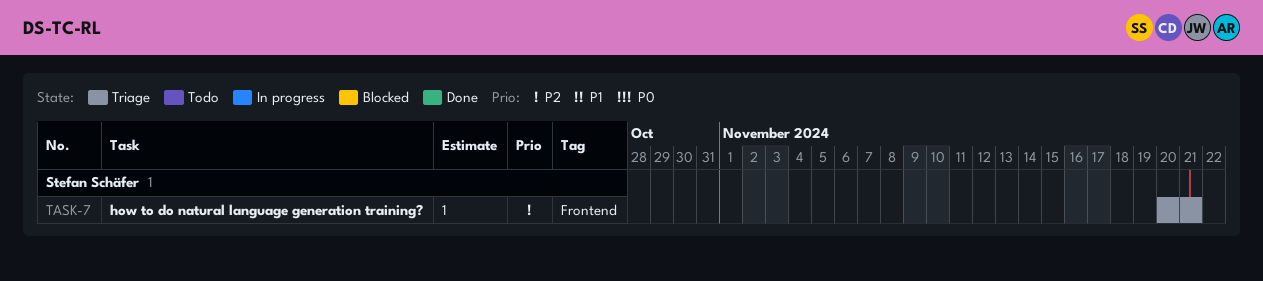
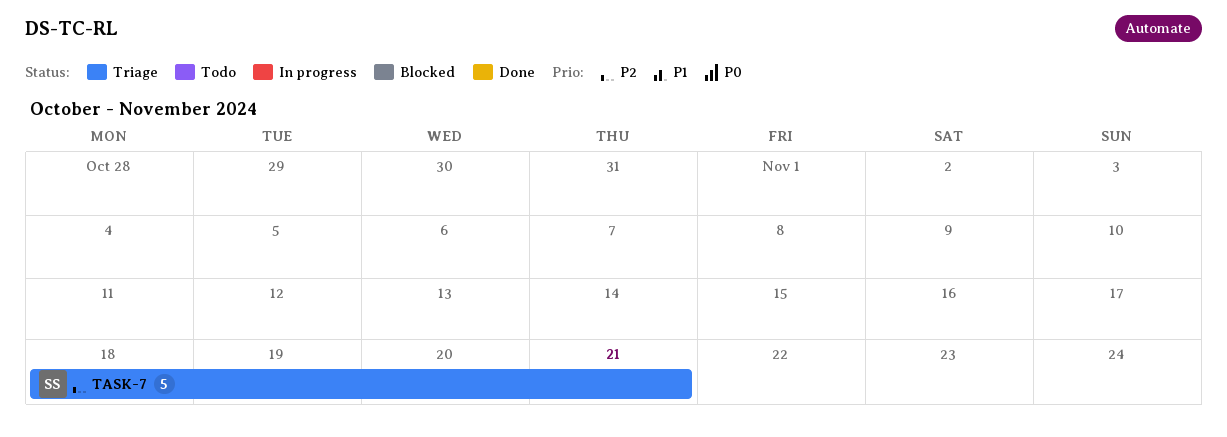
TASK-7, estimate: 1 -> 5
TASK-7, start: Nov 20 -> Nov 18

